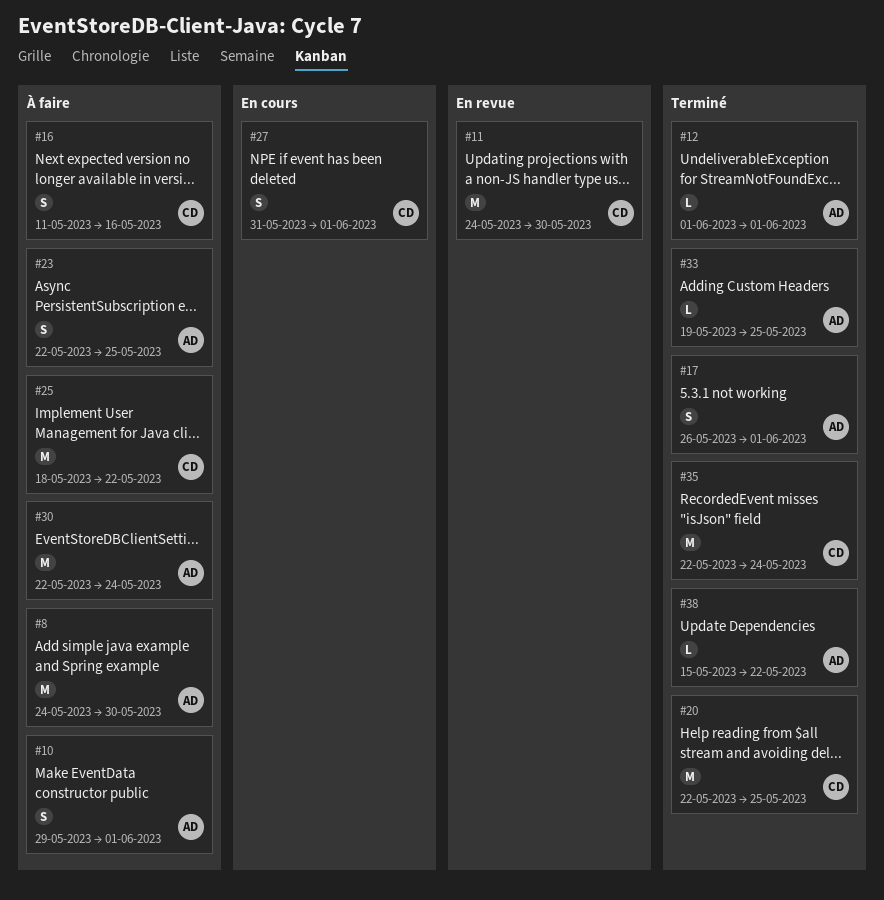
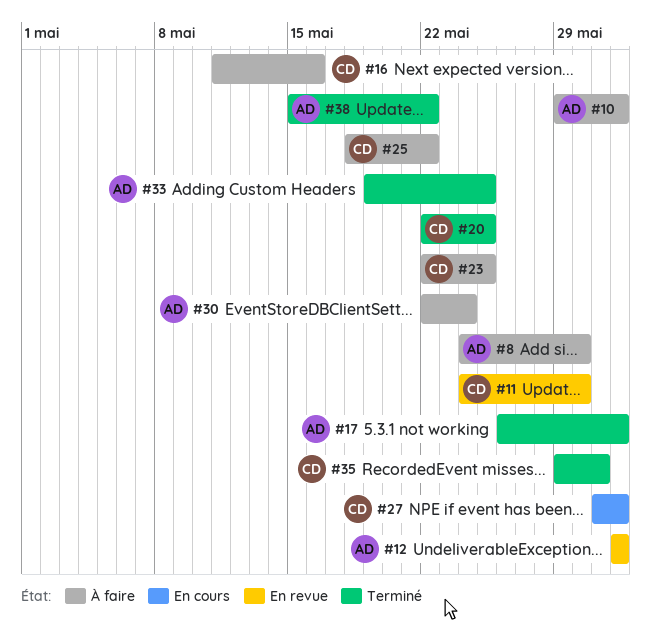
#12, status: Terminé -> En revue
#23, owner: AD -> CD
#35, start: May 22 -> May 29
#35, due: May 24 -> May 31

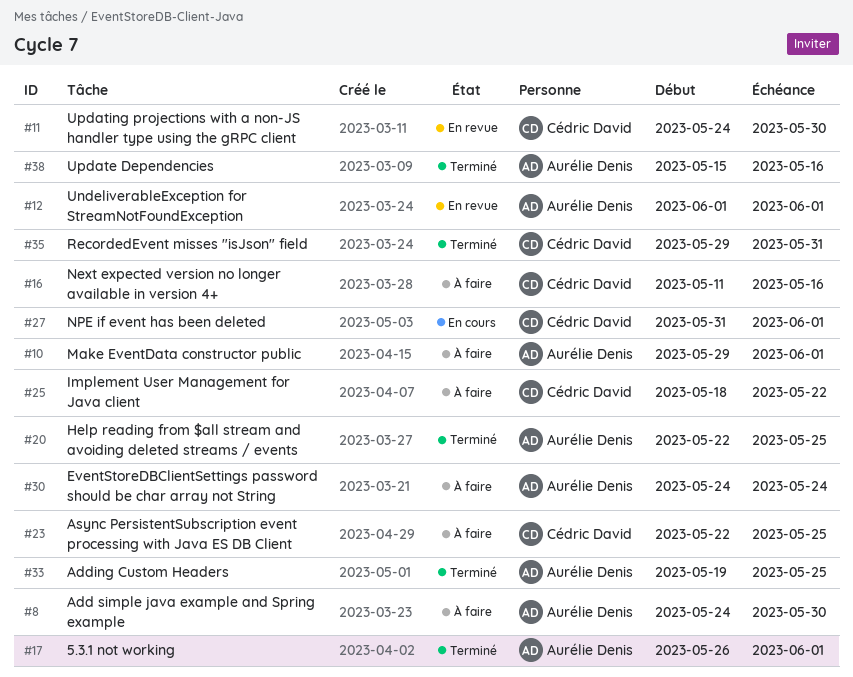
#20, owner: Cédric David -> Aurélie Denis
#30, start: May 22 -> May 24
#38, due: May 22 -> May 16

